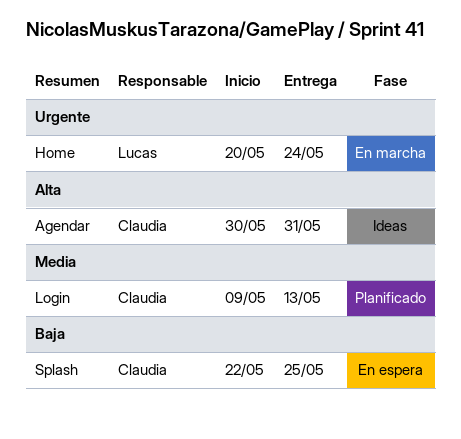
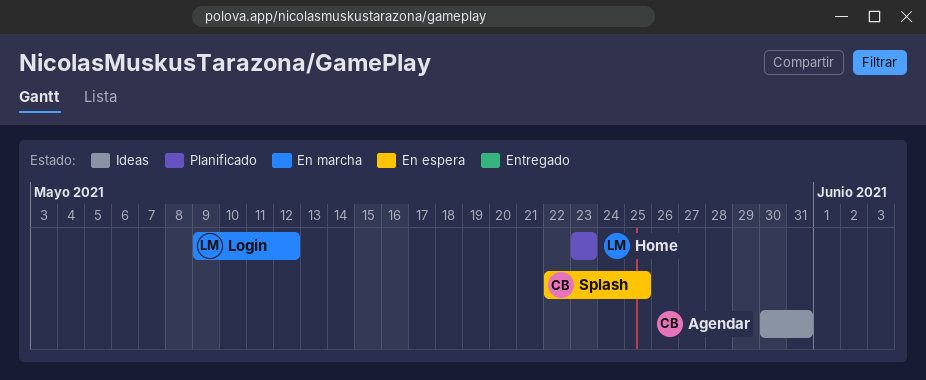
Home, status: En marcha -> Planificado
Home, start: May 20 -> May 23
Home, due: May 24 -> May 23
Login, status: Planificado -> En marcha
Login, owner: Claudia -> Lucas
Login, due: May 13 -> May 12

